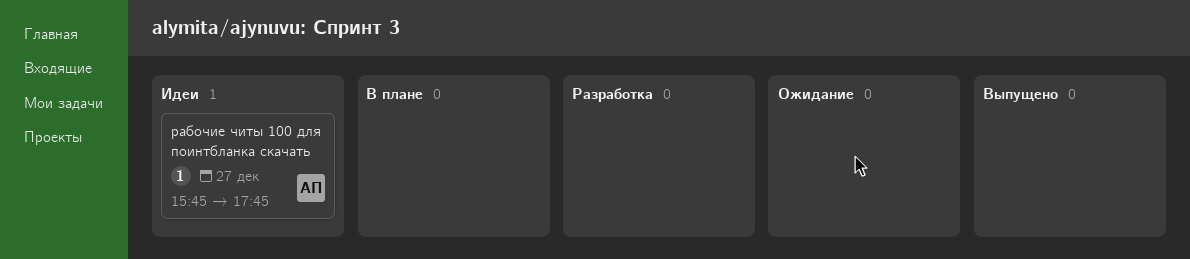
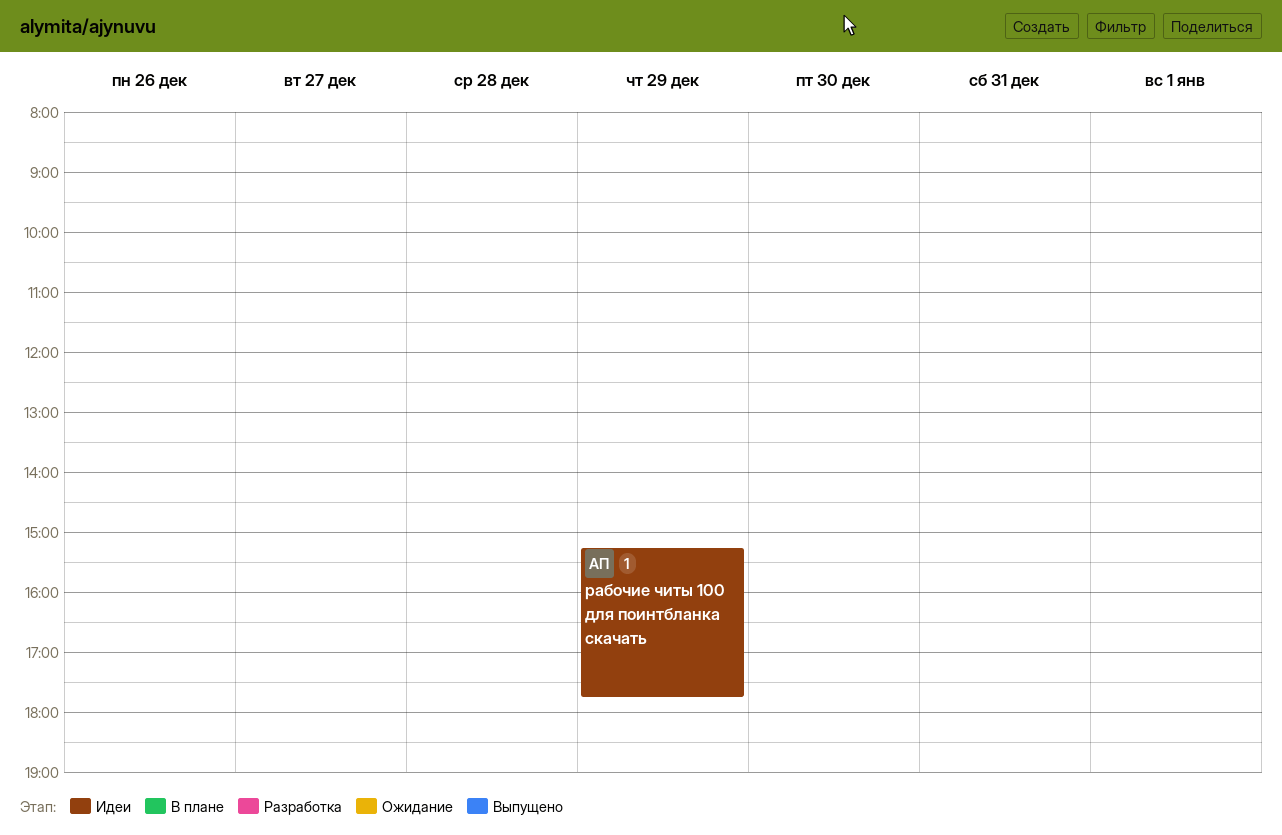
рабочие читы 100 для поинтбланка скачать, day: Dec 27 -> Dec 29
рабочие читы 100 для поинтбланка скачать, begins: 15:45 -> 15:15

